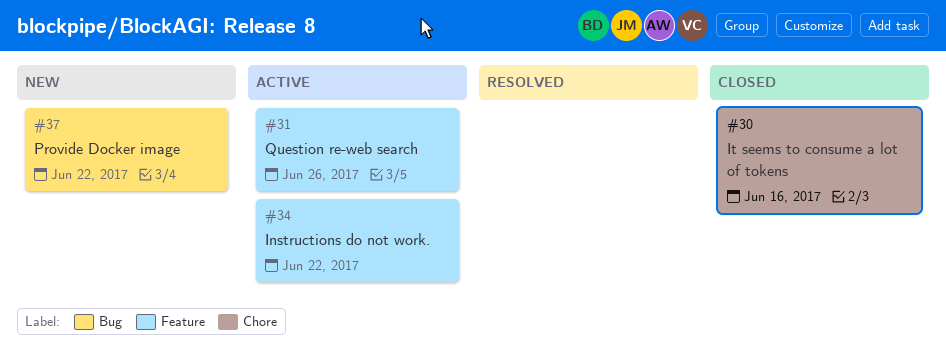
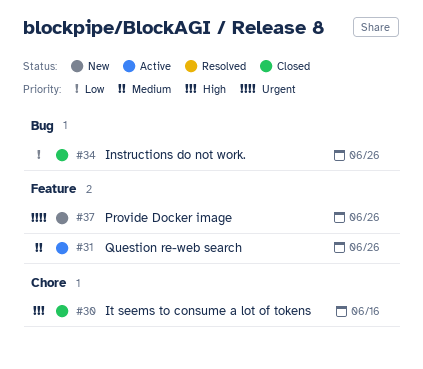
#34, status: Active -> Closed
#34, label: Feature -> Bug
#34, due: Jun 22 -> Jun 26
#37, label: Bug -> Feature
#37, due: Jun 22 -> Jun 26

